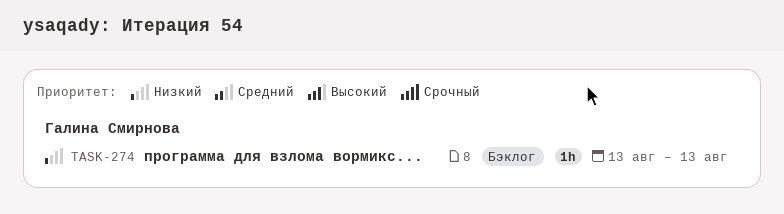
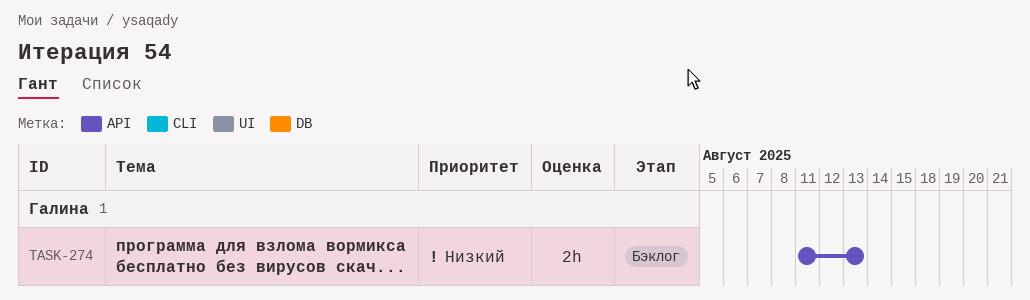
TASK-274, estimate: 1h -> 2h
TASK-274, start: Aug 13 -> Aug 11

